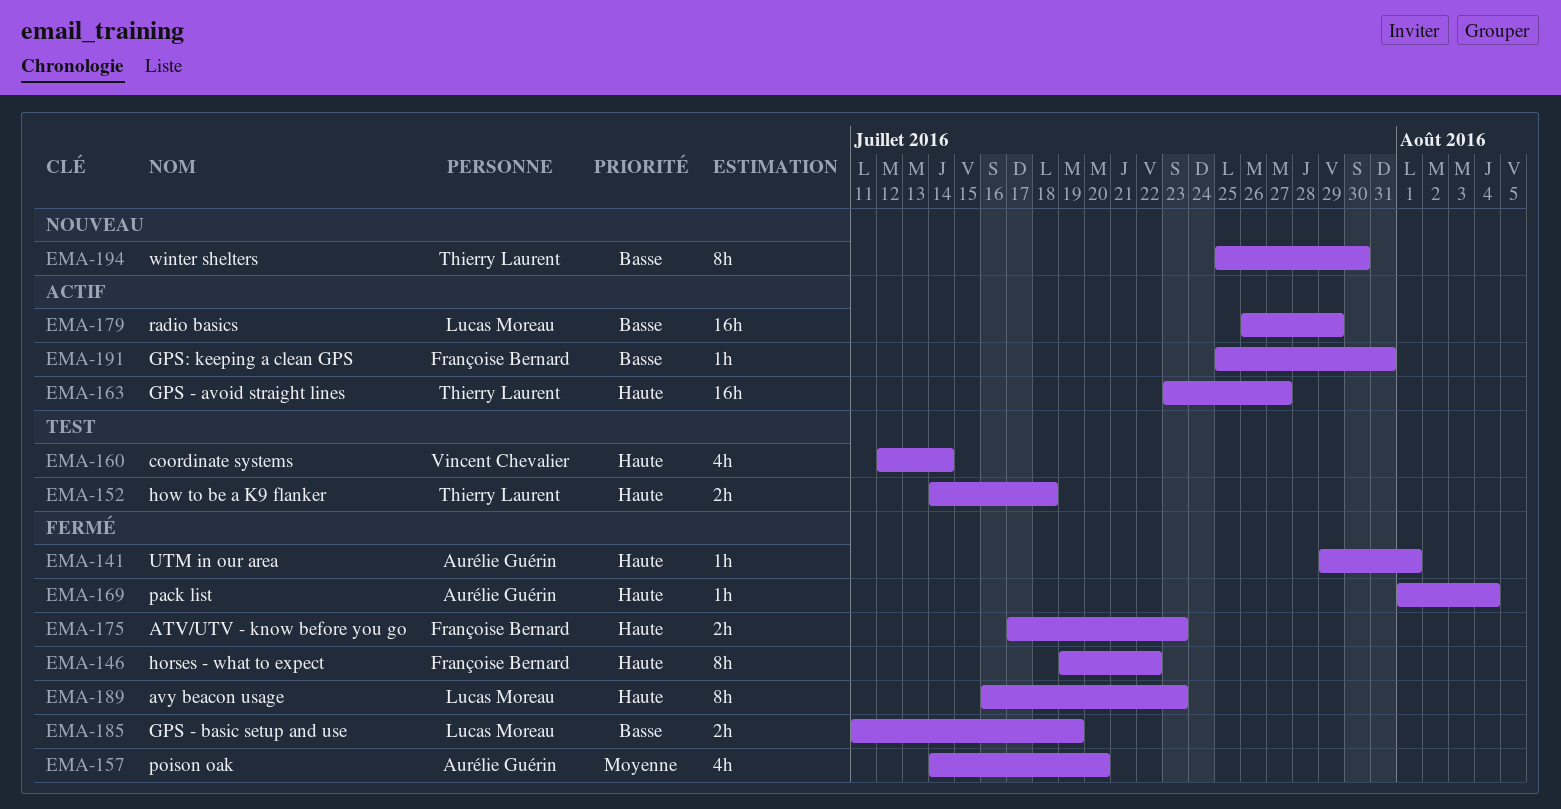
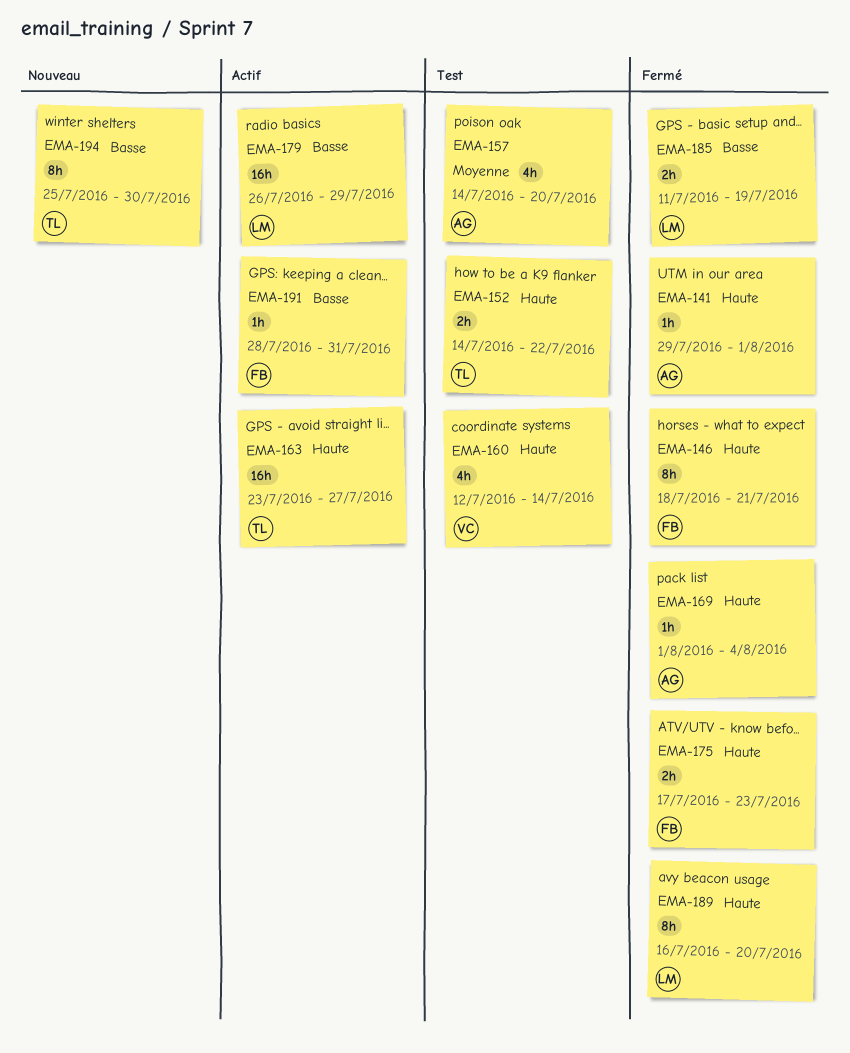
EMA-146, start: Jul 19 -> Jul 18
EMA-146, due: Jul 22 -> Jul 21
EMA-152, due: Jul 18 -> Jul 22
EMA-157, status: Fermé -> Test
EMA-189, due: Jul 23 -> Jul 20
EMA-191, start: Jul 25 -> Jul 28

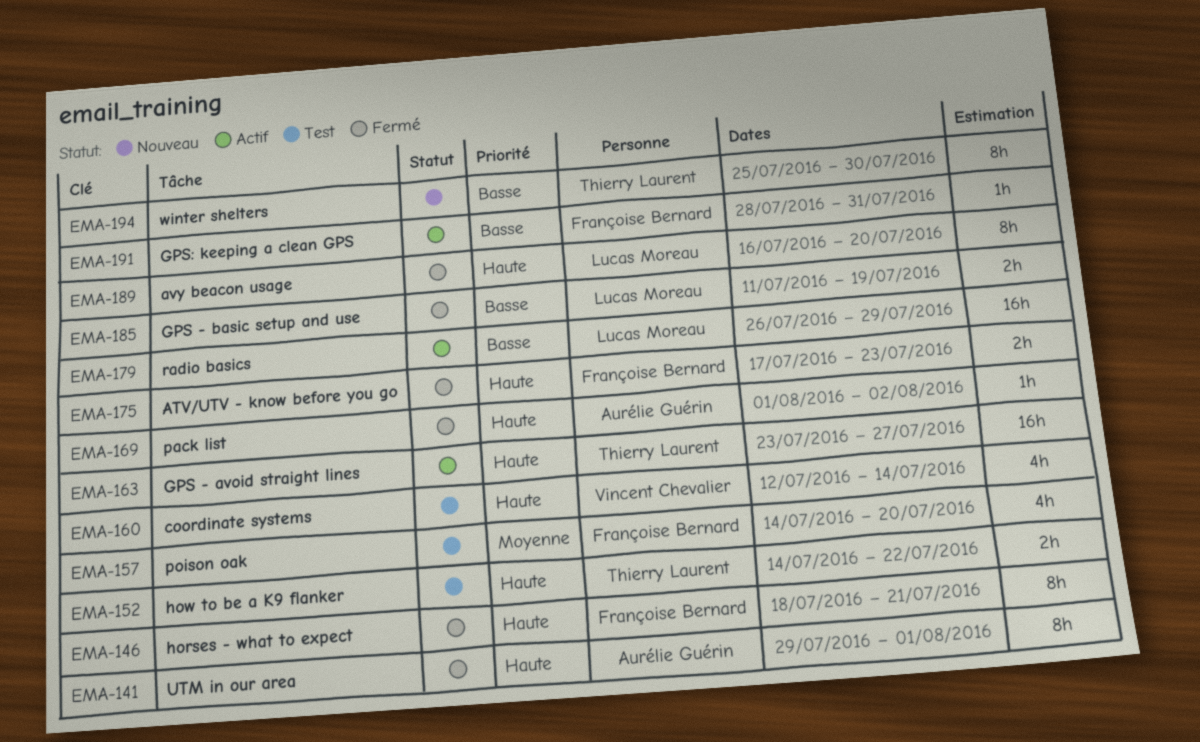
EMA-141, estimate: 1h -> 8h
EMA-157, owner: Aurélie Guérin -> Françoise Bernard
EMA-169, due: Aug 4 -> Aug 2

